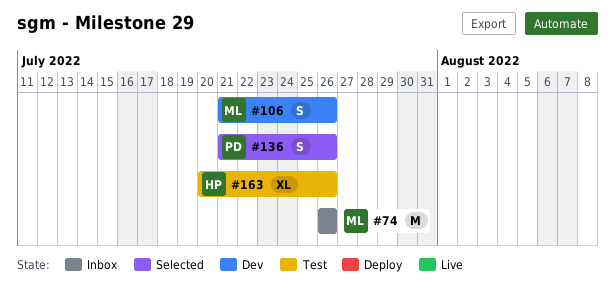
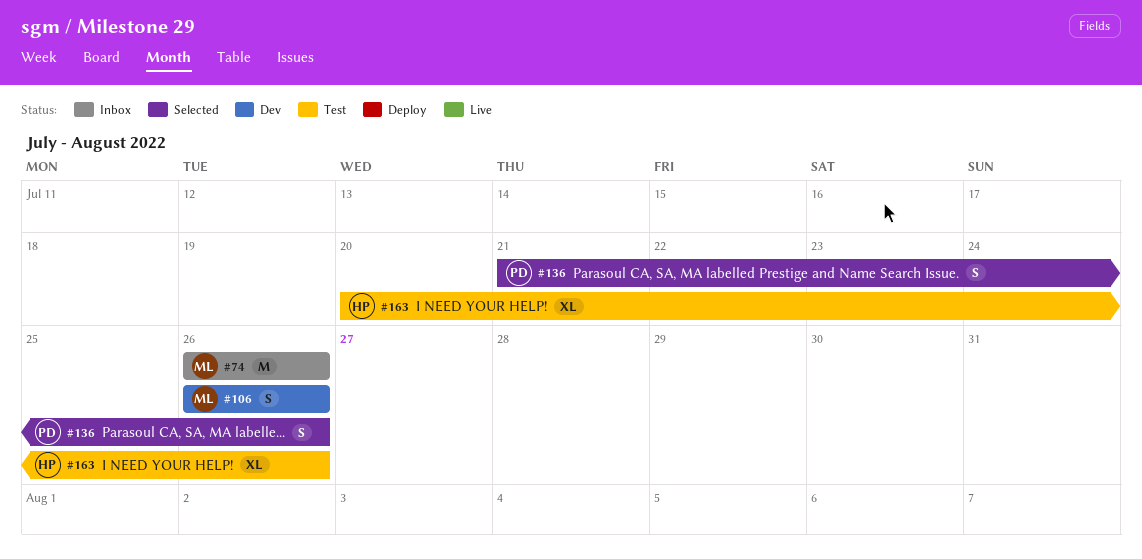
#106, start: Jul 21 -> Jul 26

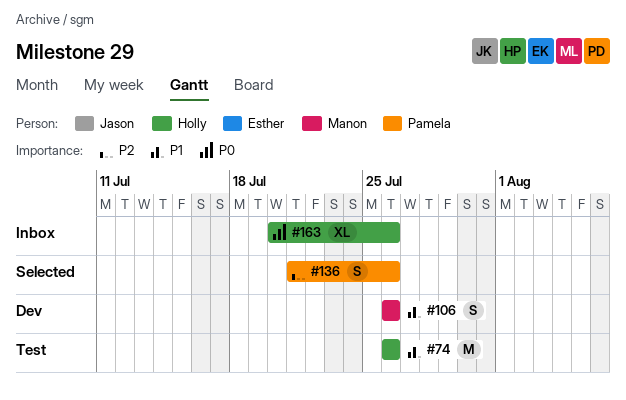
#74, status: Inbox -> Test
#74, owner: Manon -> Holly
#163, status: Test -> Inbox

